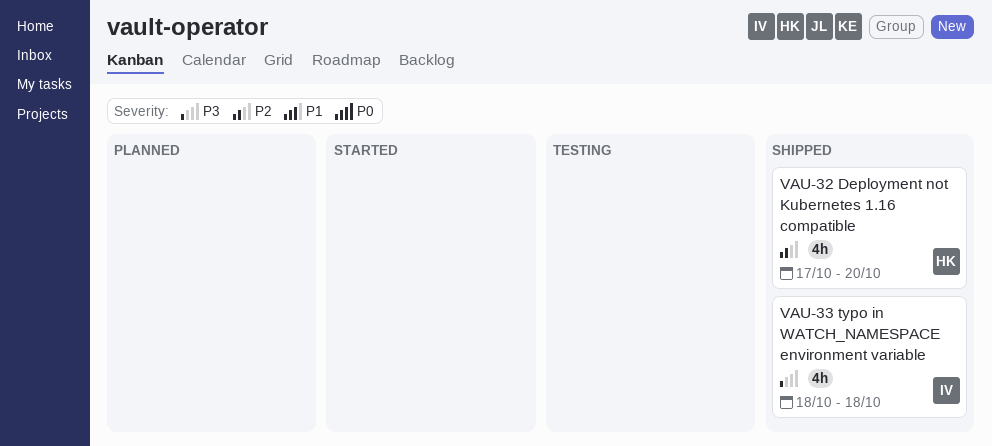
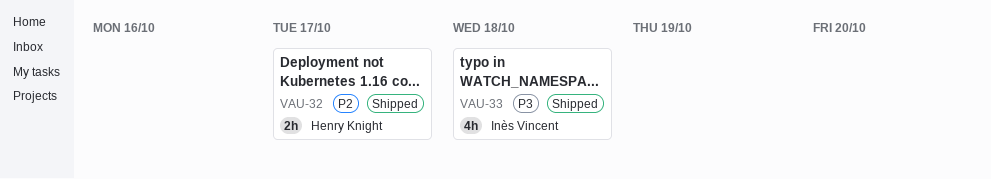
VAU-32, estimate: 4h -> 2h
VAU-32, due: Oct 20 -> Oct 17

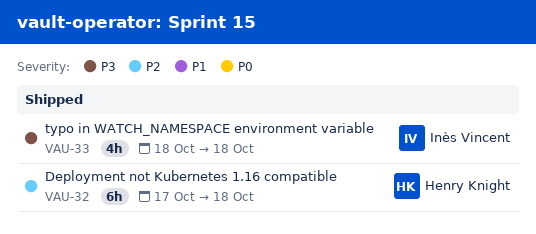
VAU-32, estimate: 2h -> 6h
VAU-32, due: Oct 17 -> Oct 18

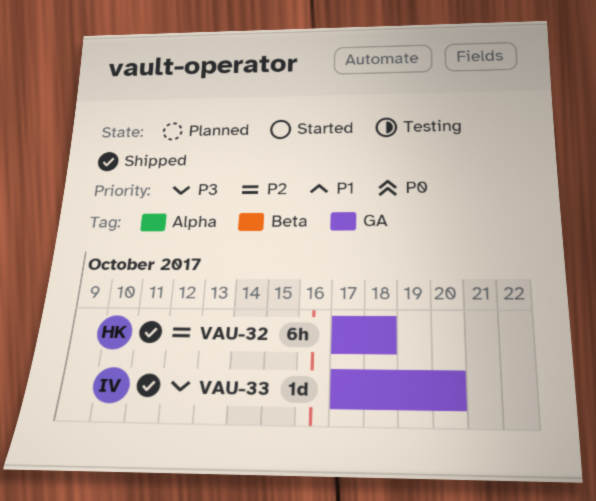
VAU-33, estimate: 4h -> 1d
VAU-33, start: Oct 18 -> Oct 17
VAU-33, due: Oct 18 -> Oct 20

